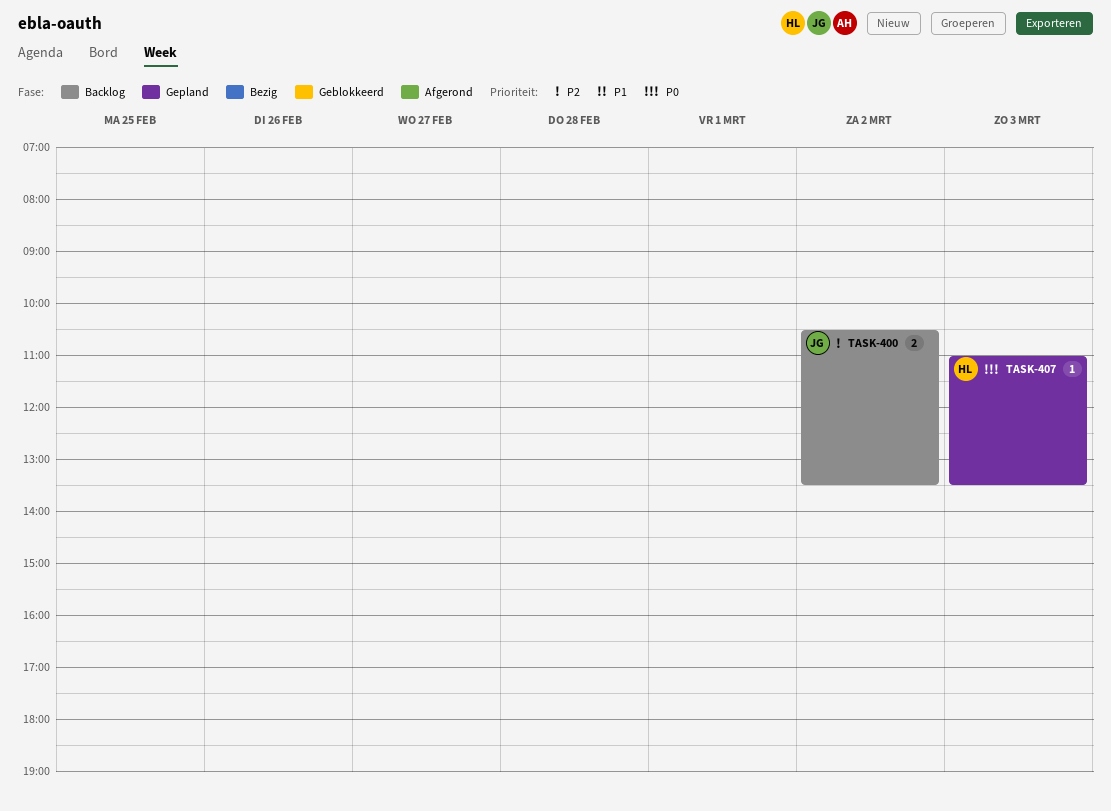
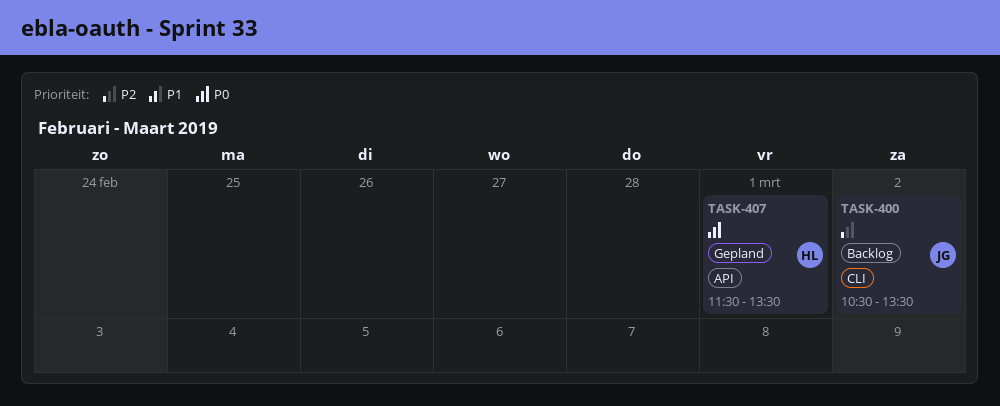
TASK-407, day: Mar 3 -> Mar 1
TASK-407, begins: 11:00 -> 11:30

